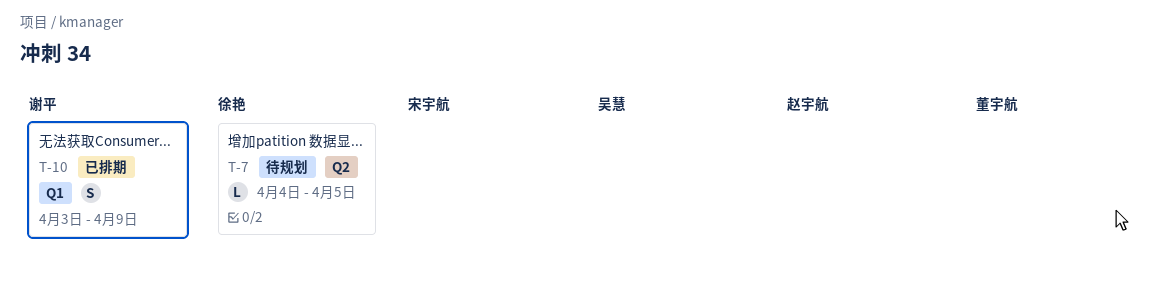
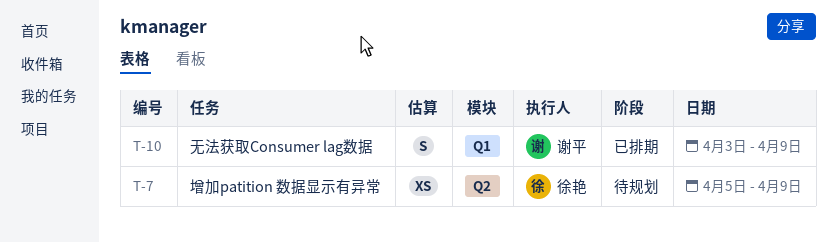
T-7, estimate: L -> XS
T-7, start: Apr 4 -> Apr 5
T-7, due: Apr 5 -> Apr 9

